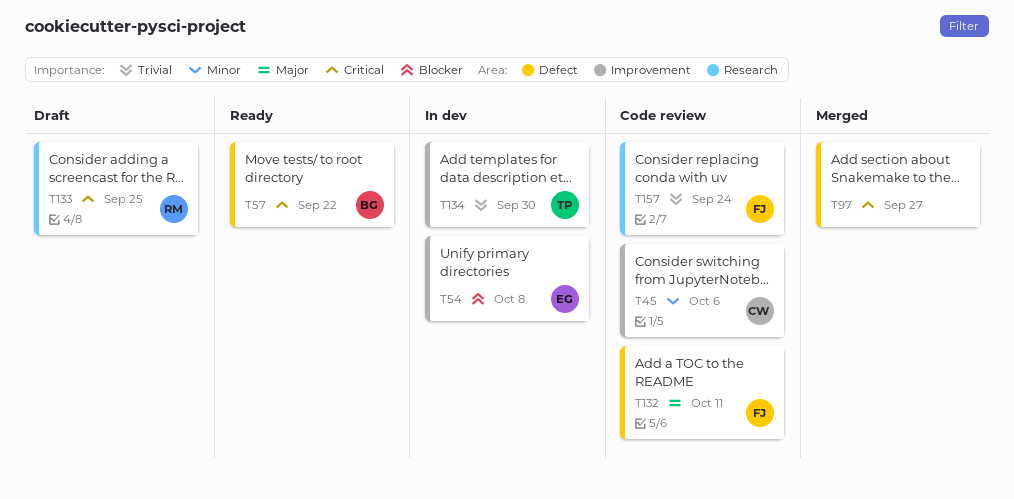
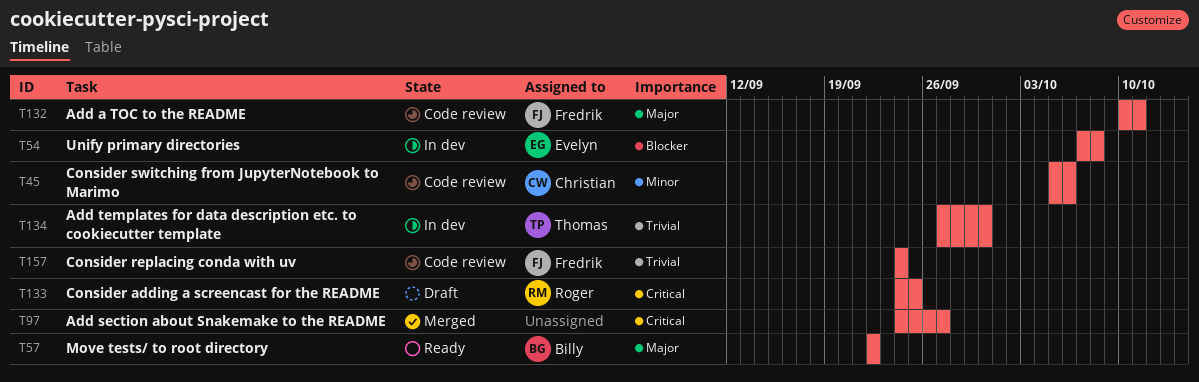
T57, priority: Critical -> Major

